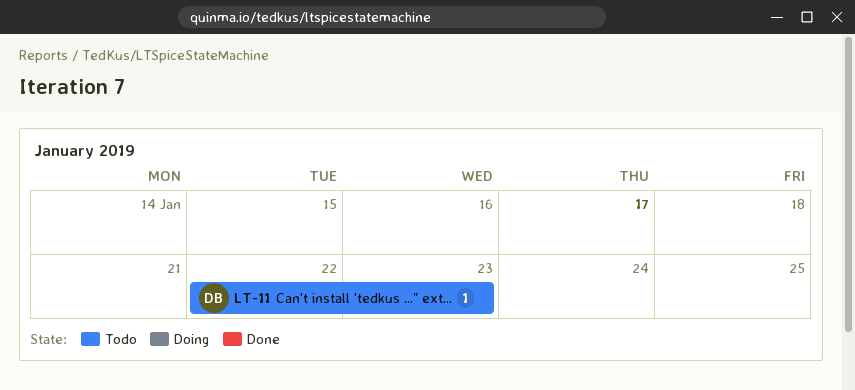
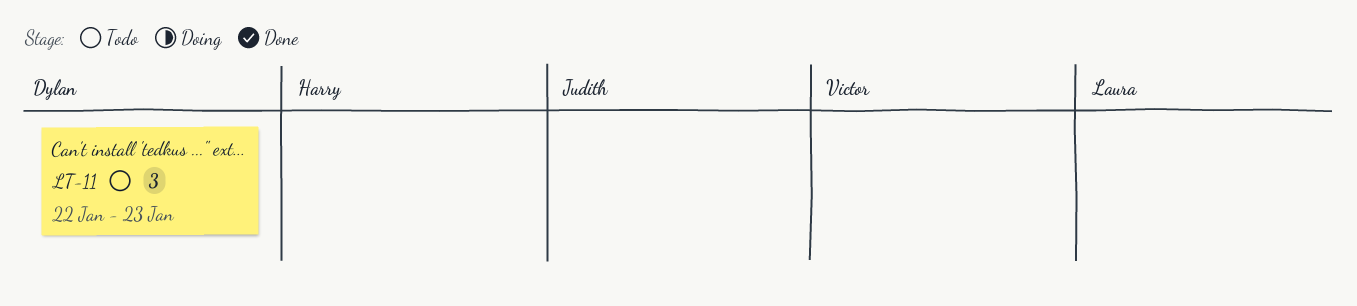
LT-11, estimate: 1 -> 3

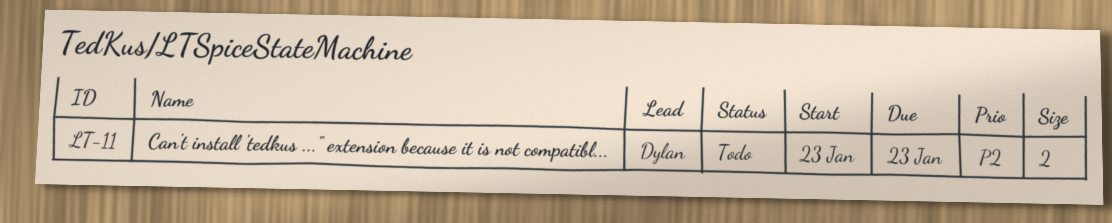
LT-11, estimate: 3 -> 2
LT-11, start: Jan 22 -> Jan 23

